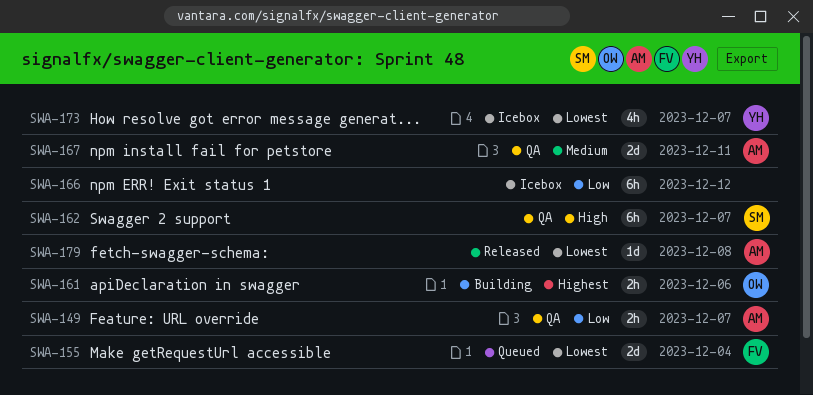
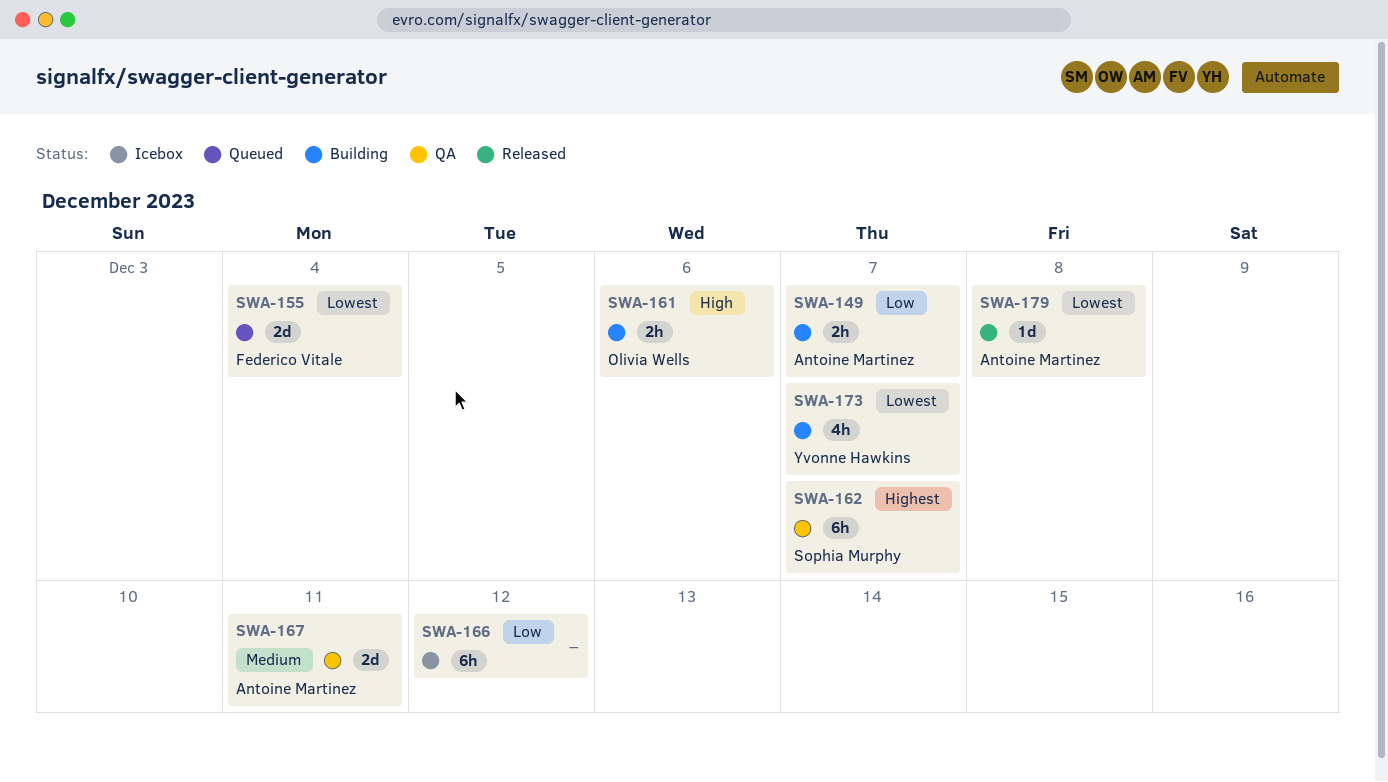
SWA-149, status: QA -> Building
SWA-161, priority: Highest -> High
SWA-162, priority: High -> Highest
SWA-173, status: Icebox -> Building

